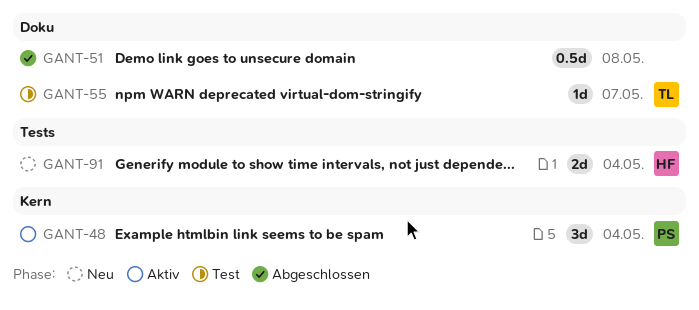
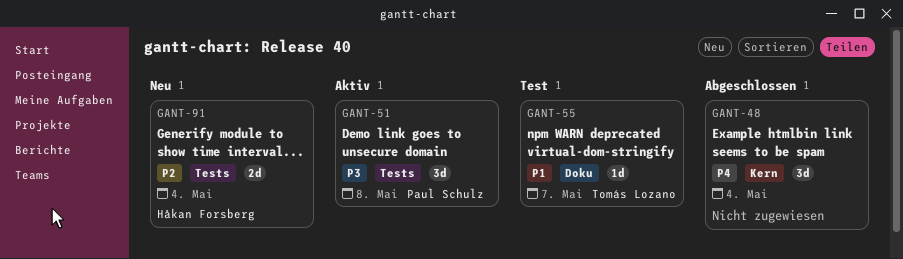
GANT-48, status: Aktiv -> Abgeschlossen
GANT-48, owner: Paul Schulz -> none
GANT-51, status: Abgeschlossen -> Aktiv
GANT-51, owner: none -> Paul Schulz
GANT-51, label: Doku -> Tests
GANT-51, estimate: 0.5d -> 3d

